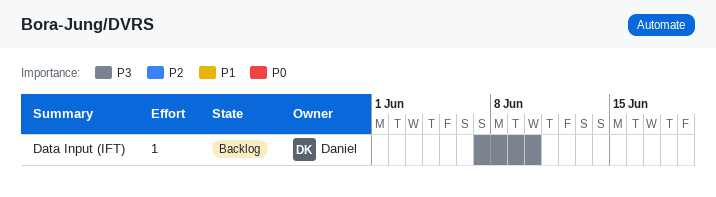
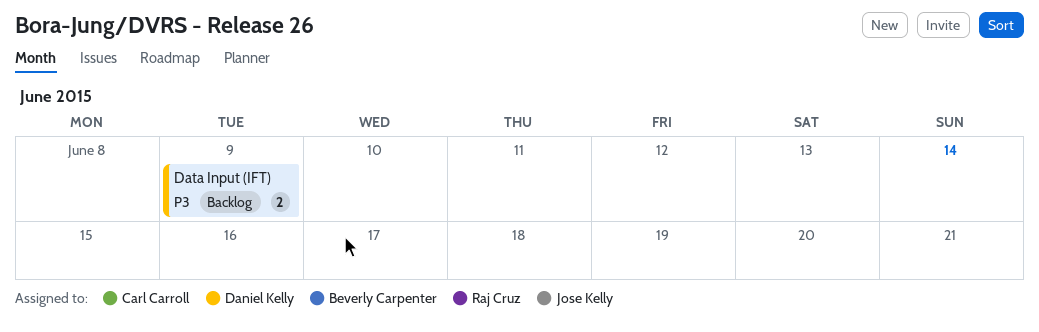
Data Input (IFT), estimate: 1 -> 2
Data Input (IFT), due: Jun 10 -> Jun 9

